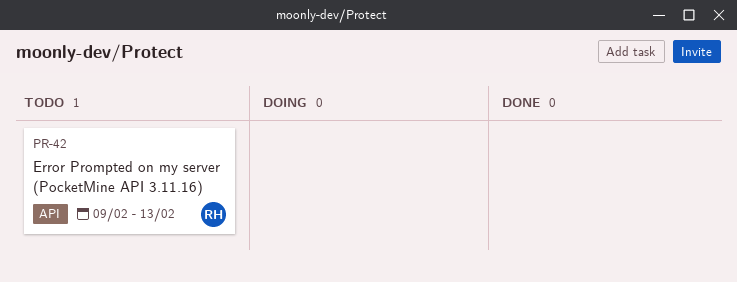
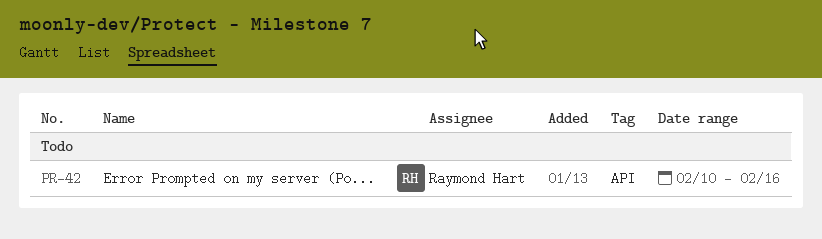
PR-42, start: Feb 9 -> Feb 10
PR-42, due: Feb 13 -> Feb 16

